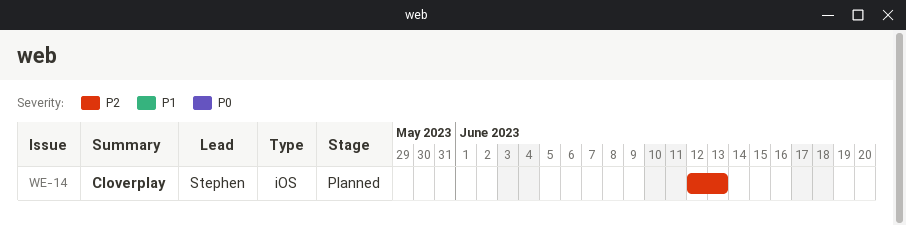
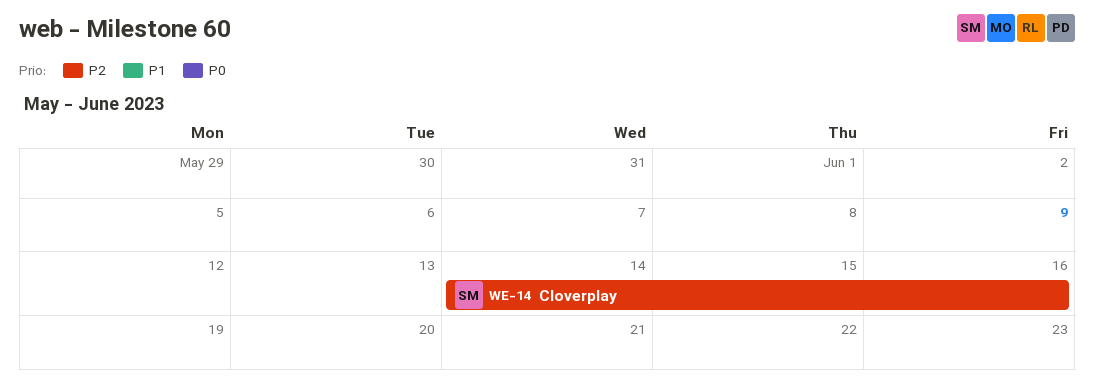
WE-14, start: Jun 12 -> Jun 14
WE-14, due: Jun 13 -> Jun 16

